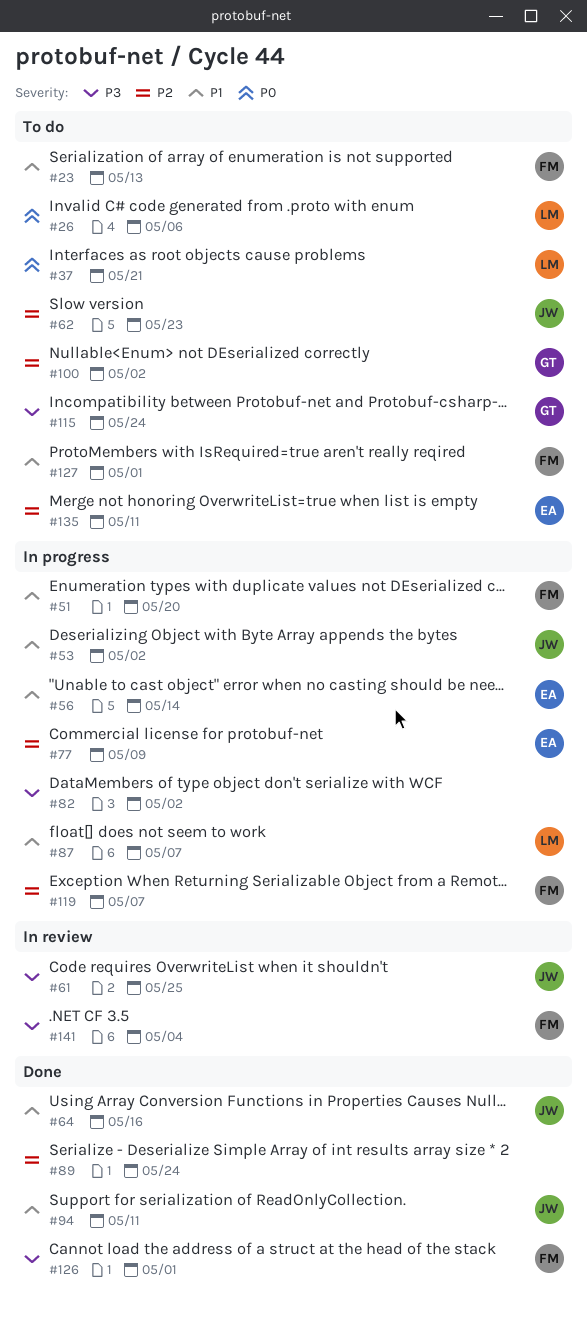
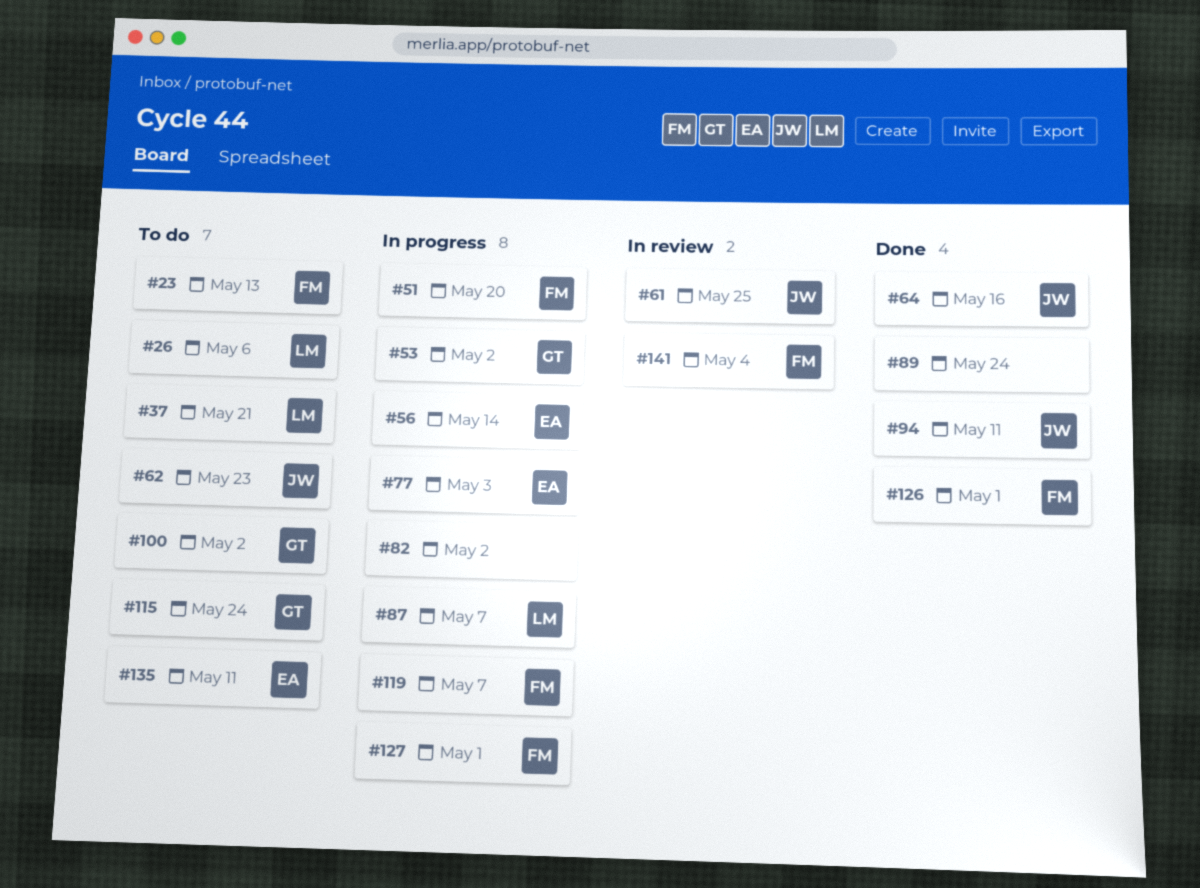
#53, owner: JW -> GT
#77, due: May 9 -> May 3
#127, status: To do -> In progress

